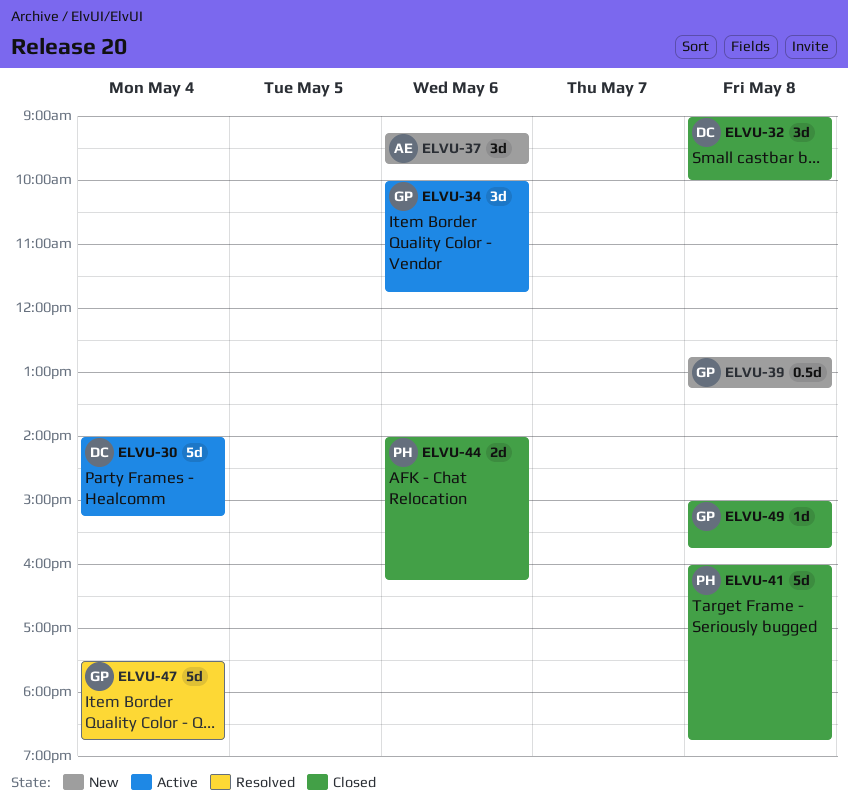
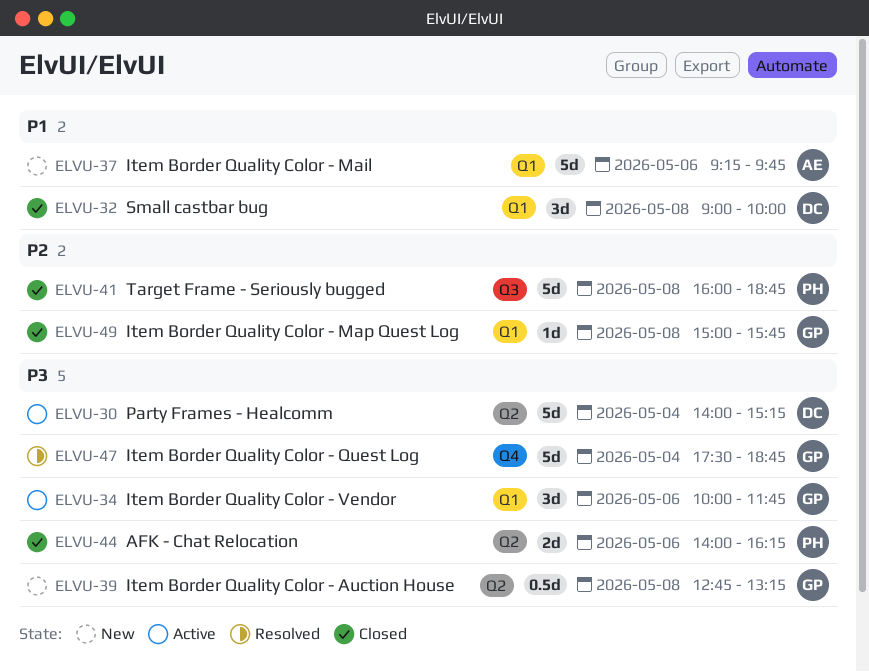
ELVU-37, estimate: 3d -> 5d

